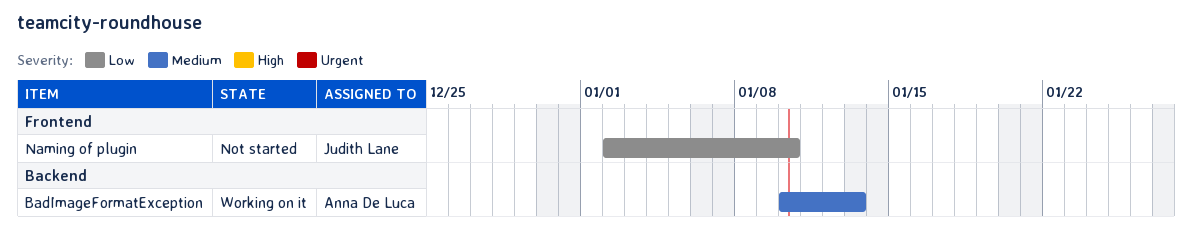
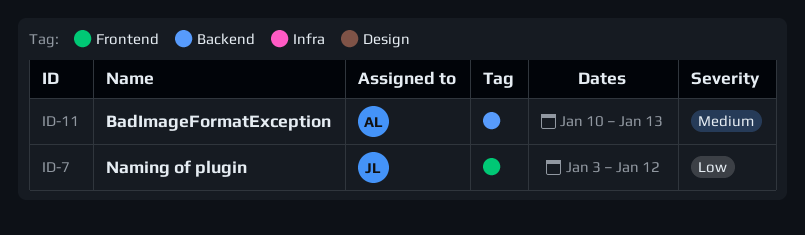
Naming of plugin, start: Jan 2 -> Jan 3
Naming of plugin, due: Jan 10 -> Jan 12

